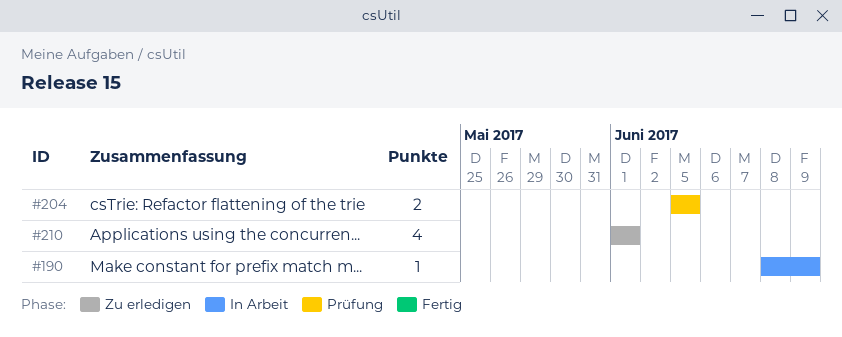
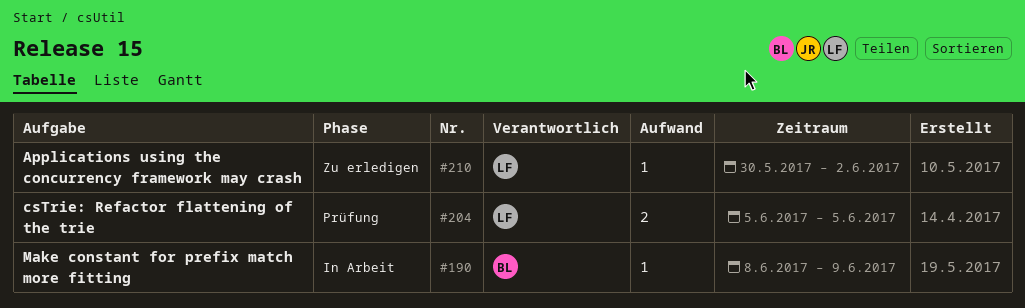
#210, estimate: 4 -> 1
#210, start: Jun 1 -> May 30
#210, due: Jun 1 -> Jun 2

